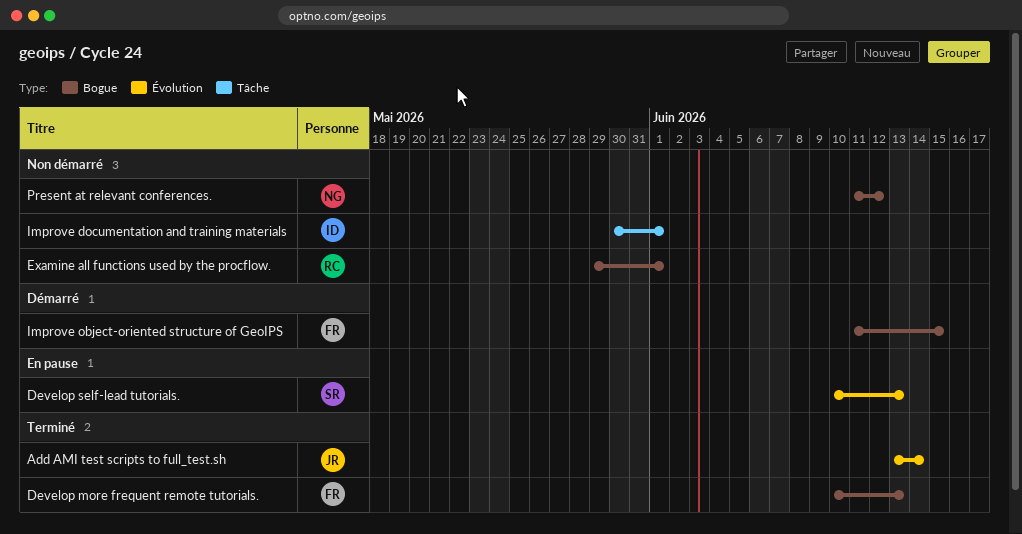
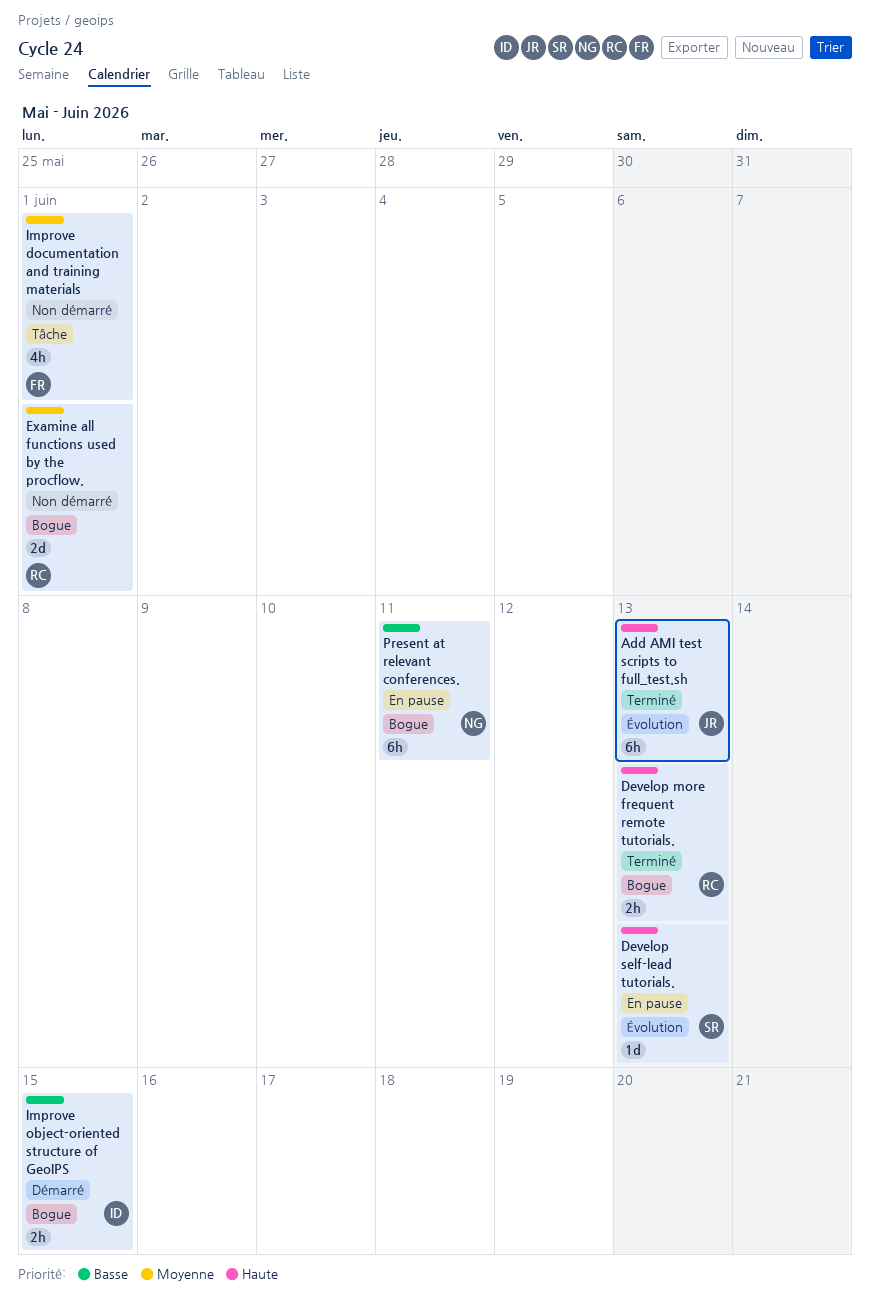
Add AMI test scripts to full_test.sh, due: Jun 14 -> Jun 13
Develop more frequent remote tutorials., owner: FR -> RC
Improve documentation and training materials, owner: ID -> FR
Improve object-oriented structure of GeoIPS, owner: FR -> ID
Present at relevant conferences., status: Non démarré -> En pause
Present at relevant conferences., due: Jun 12 -> Jun 11

